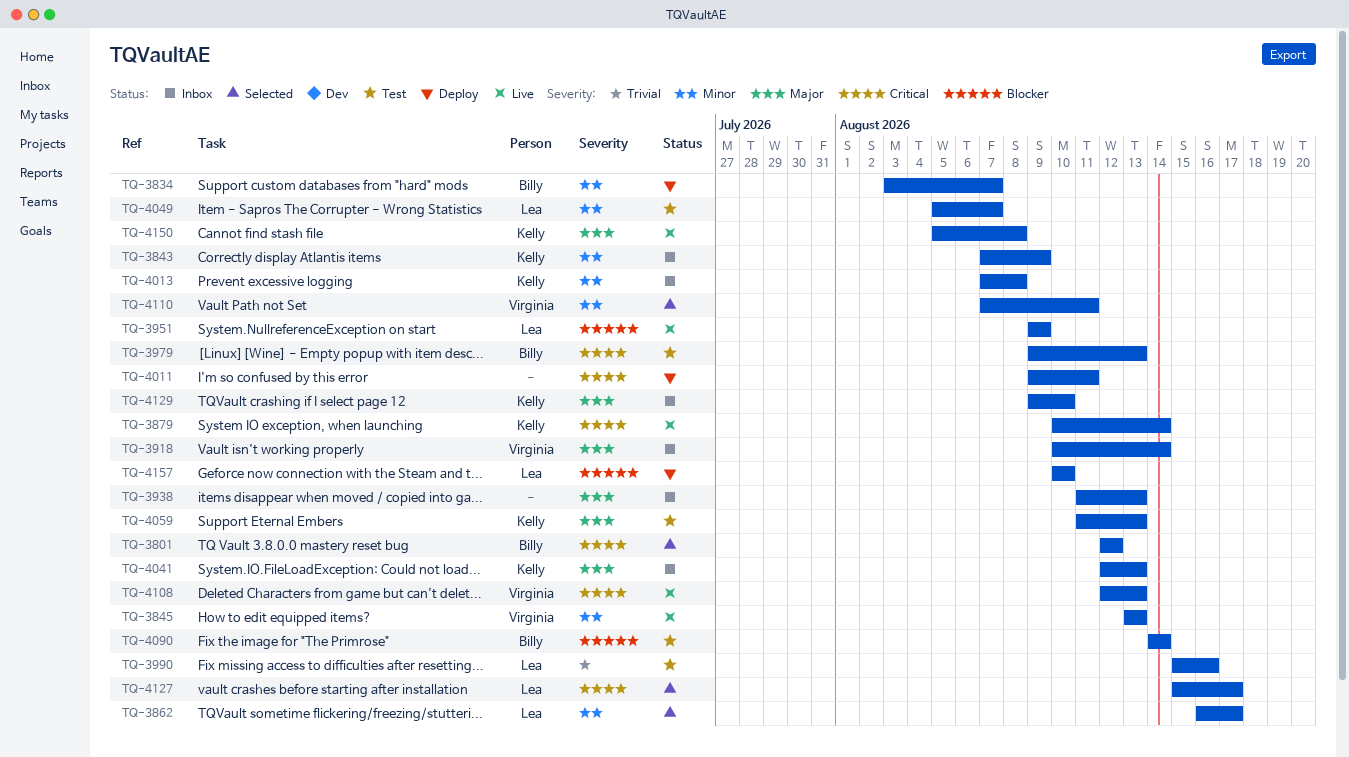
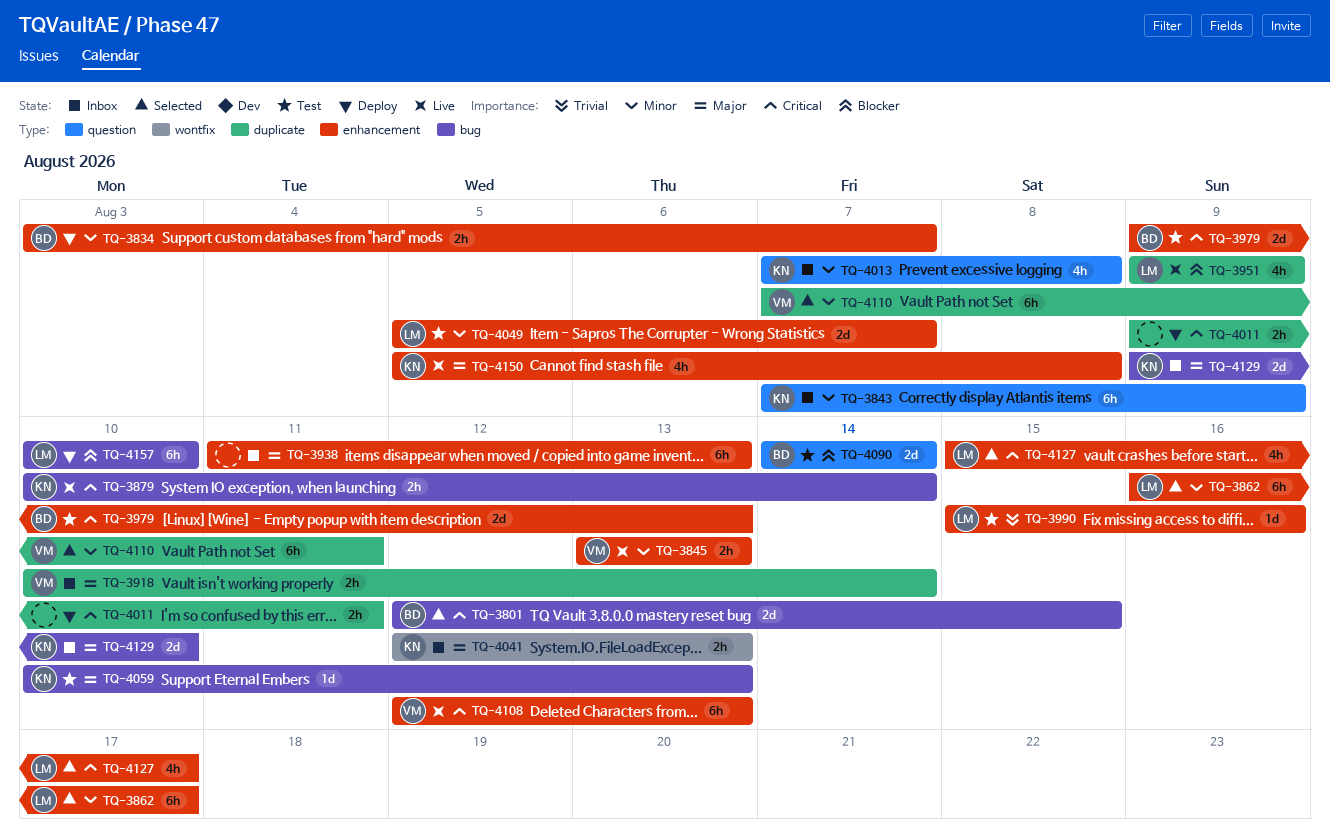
TQ-3801, due: Aug 12 -> Aug 15
TQ-4059, start: Aug 11 -> Aug 10

